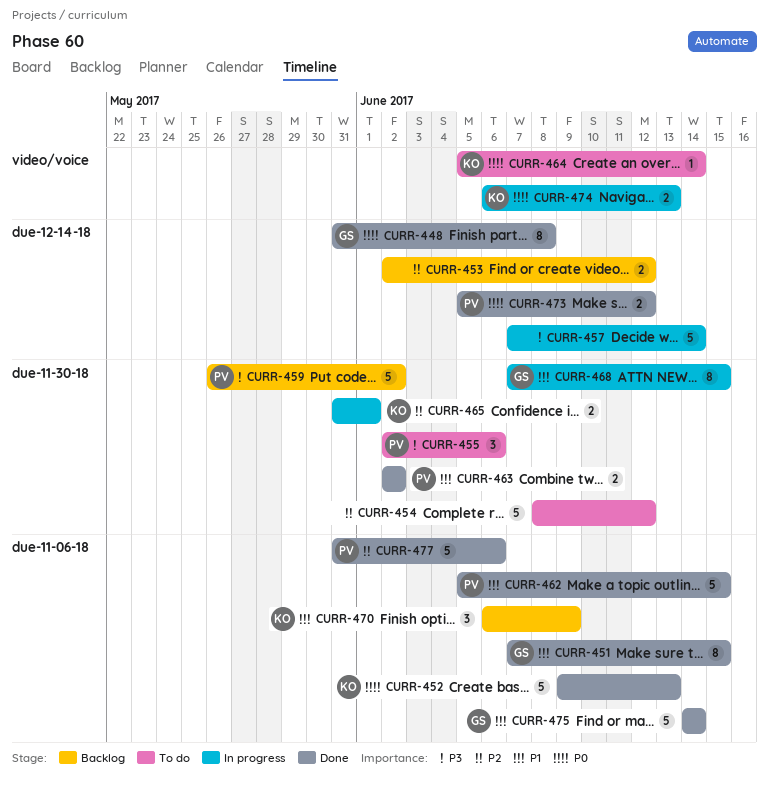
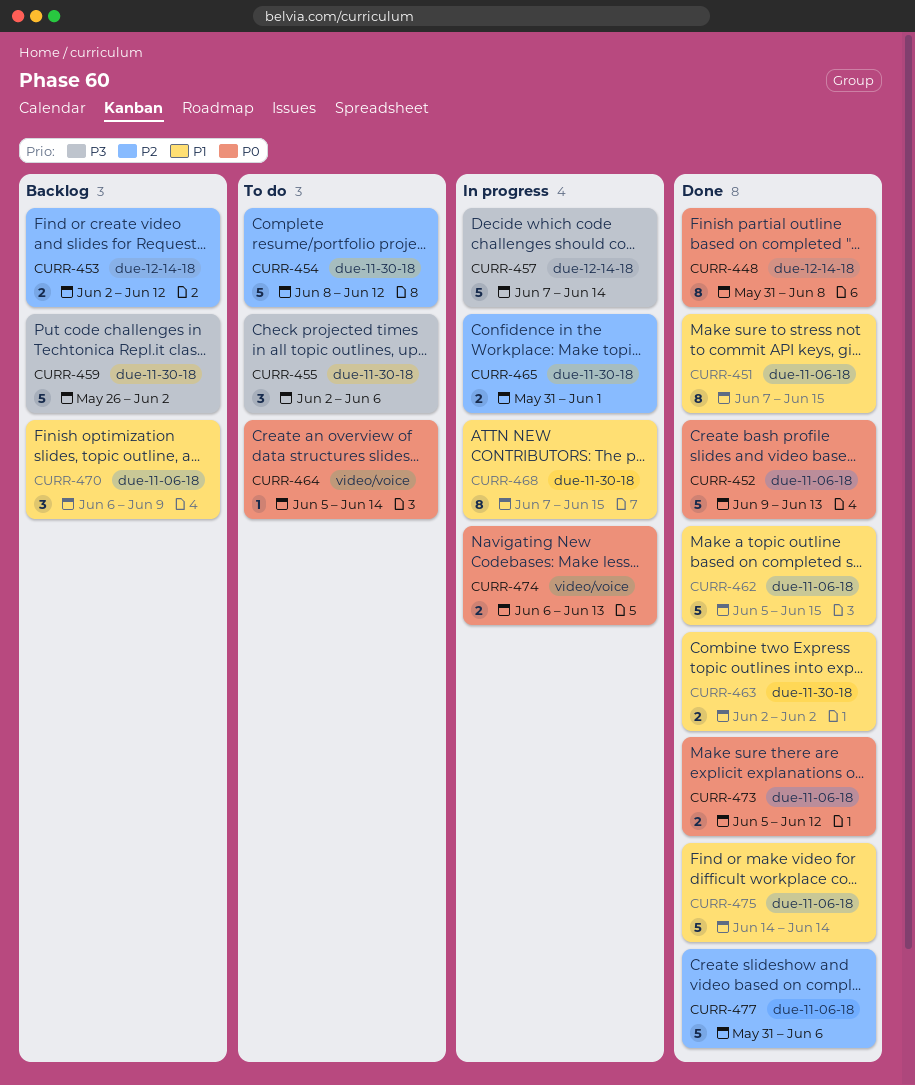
CURR-473, label: due-12-14-18 -> due-11-06-18

